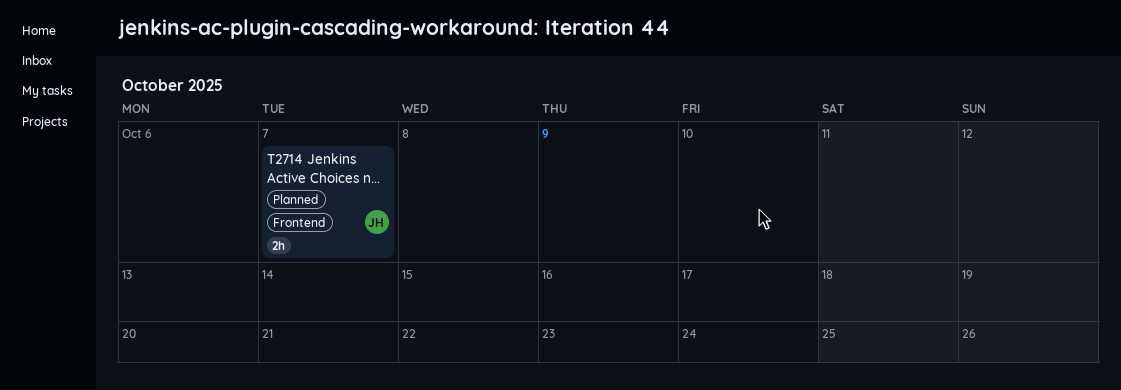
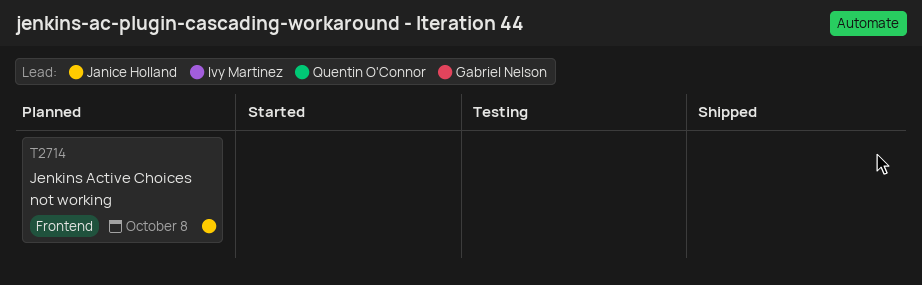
T2714, due: Oct 7 -> Oct 8

